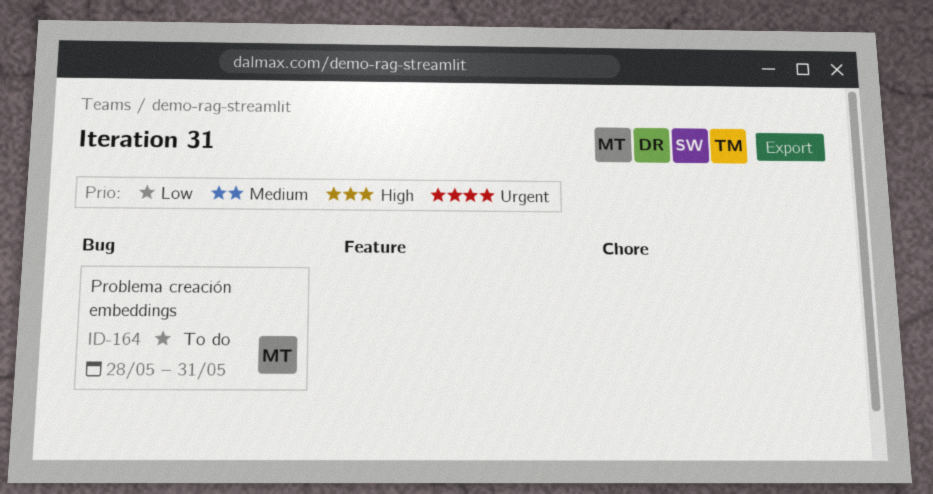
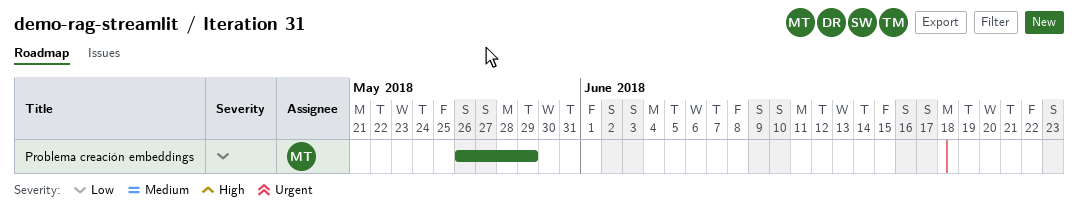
Problema creación embeddings, start: May 28 -> May 26
Problema creación embeddings, due: May 31 -> May 29

